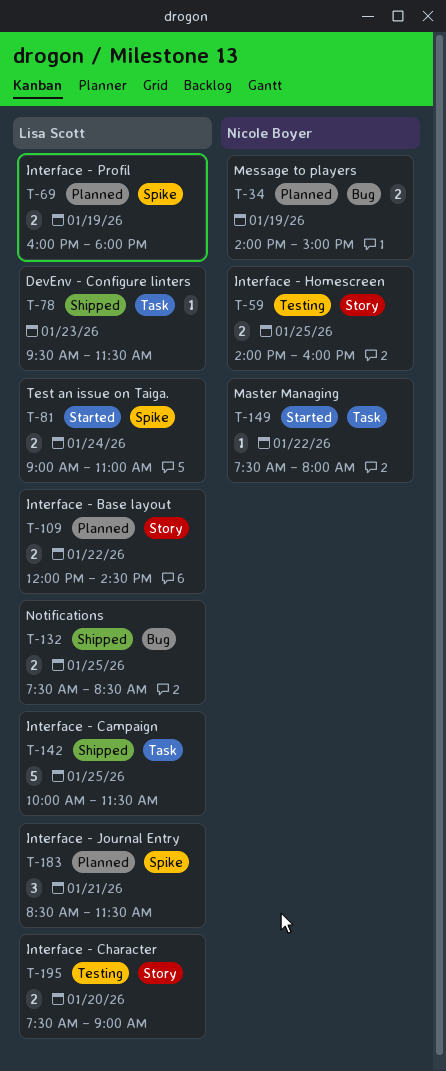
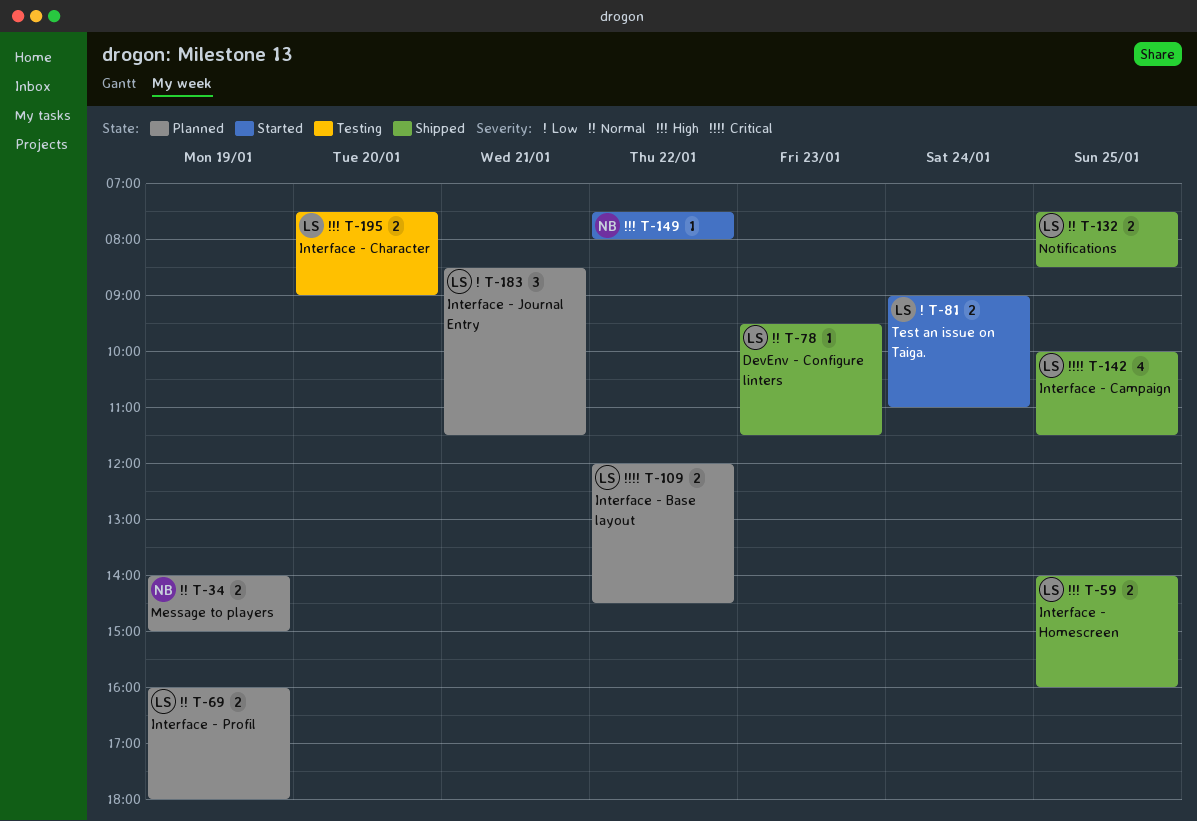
T-59, status: Testing -> Shipped
T-59, owner: Nicole Boyer -> Lisa Scott
T-142, estimate: 5 -> 4

